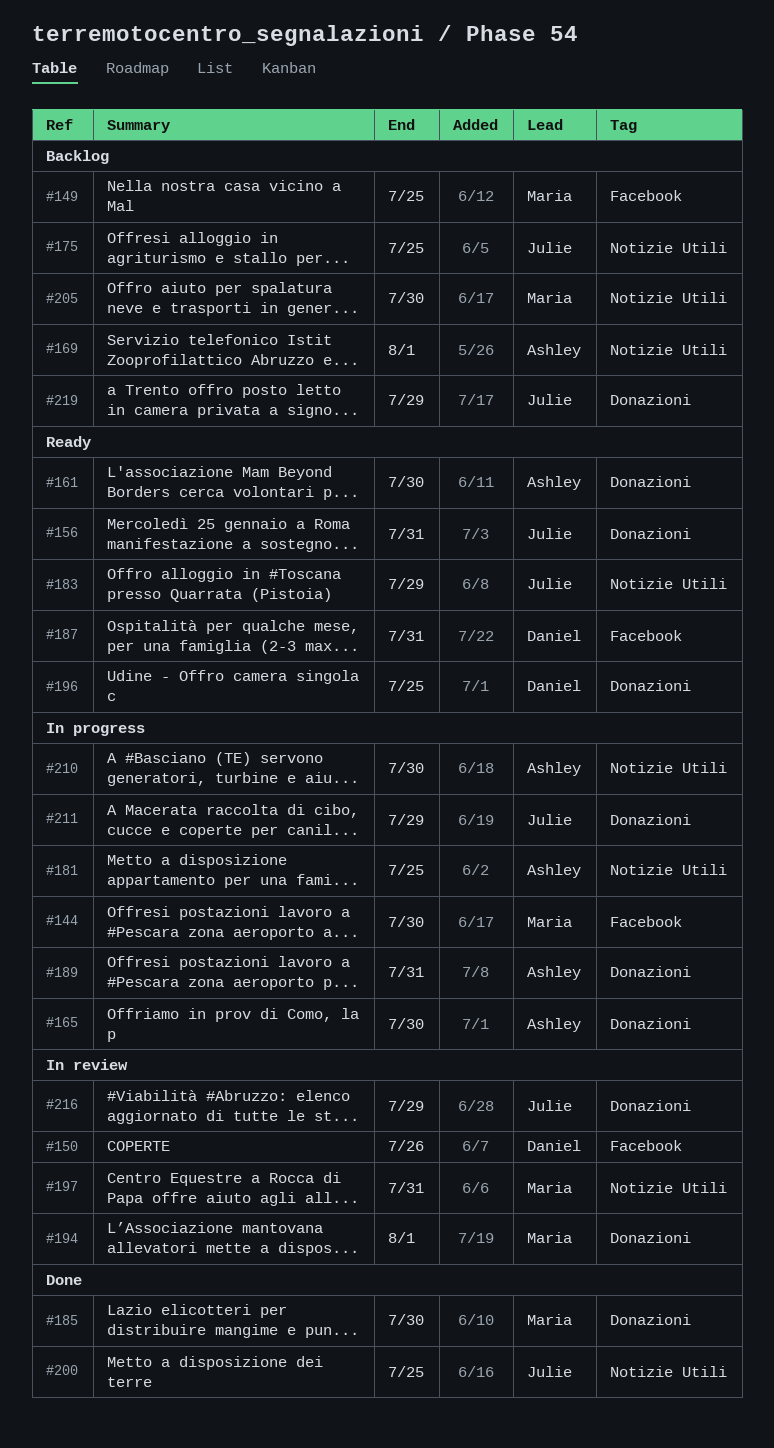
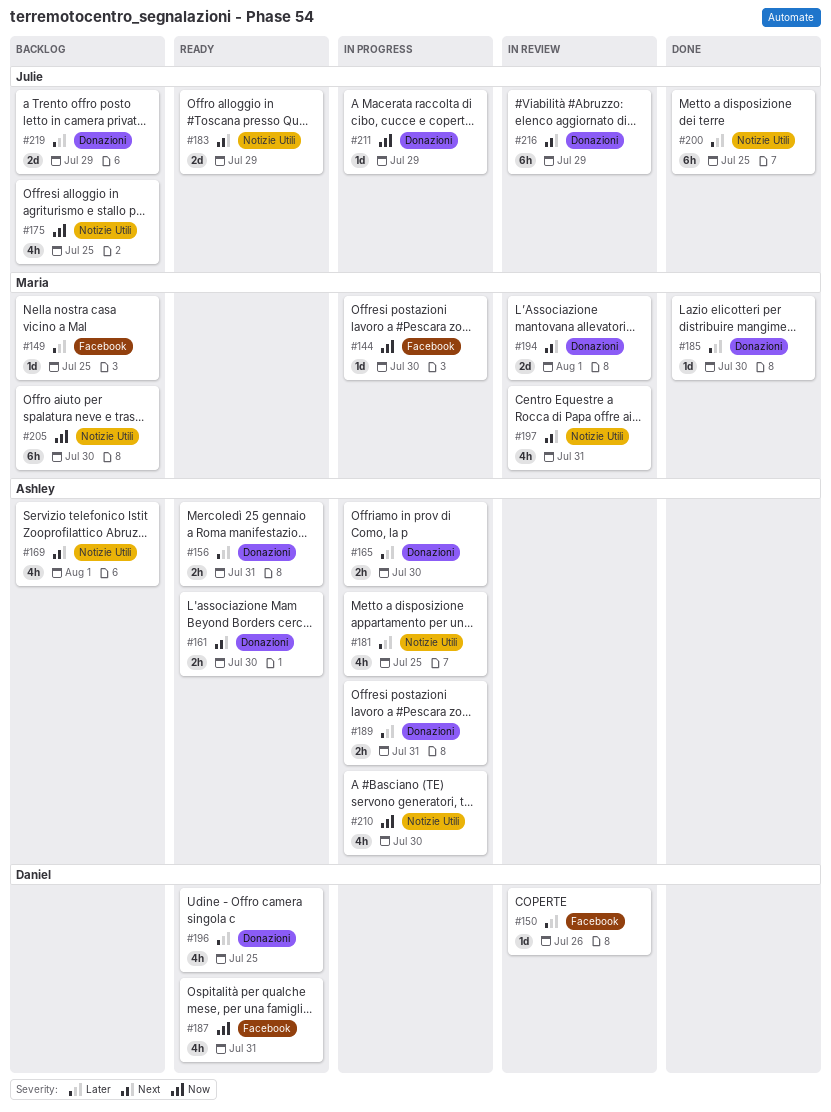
#156, owner: Julie -> Ashley

